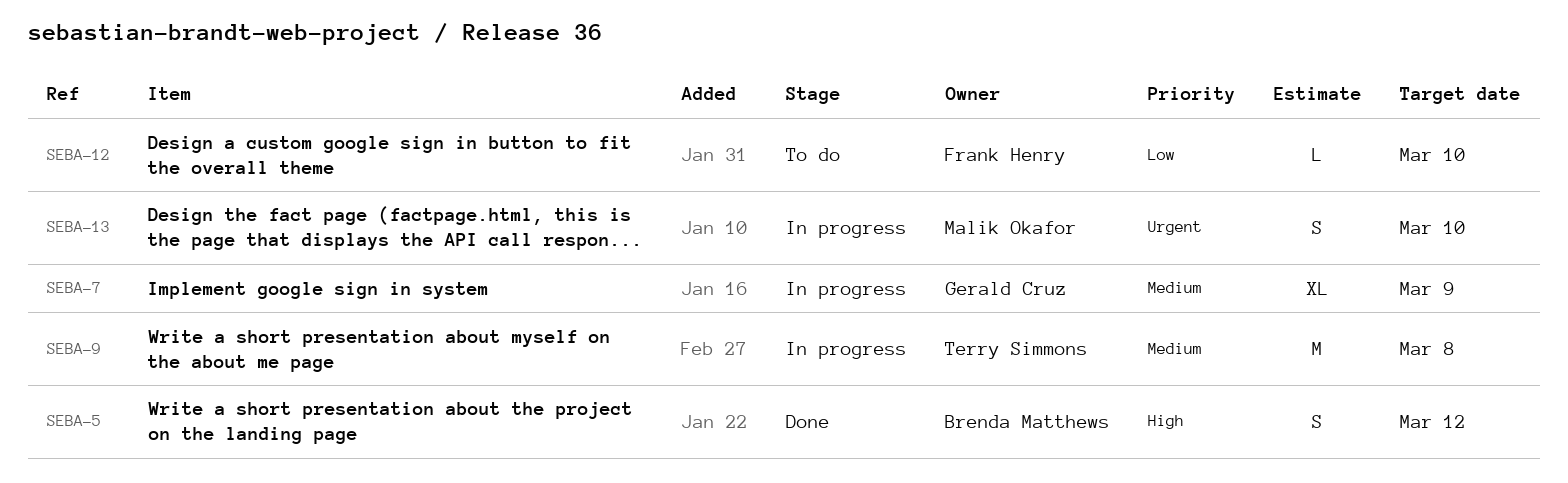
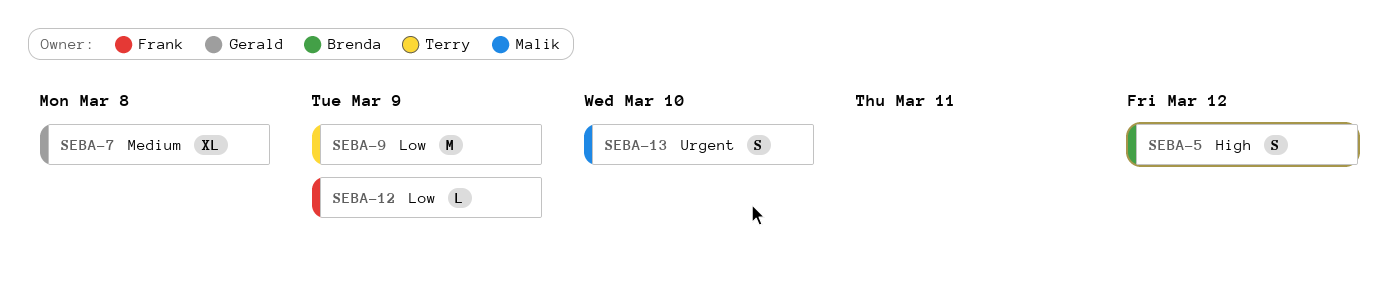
SEBA-7, due: Mar 9 -> Mar 8
SEBA-9, priority: Medium -> Low
SEBA-9, due: Mar 8 -> Mar 9
SEBA-12, due: Mar 10 -> Mar 9

